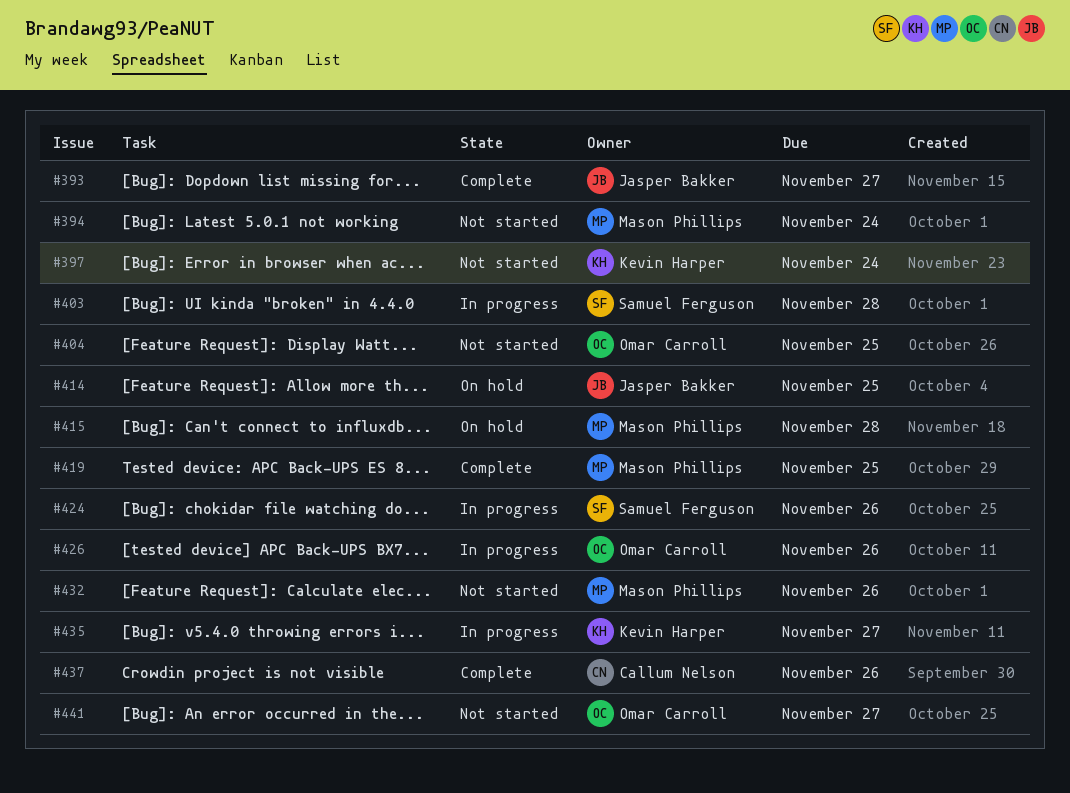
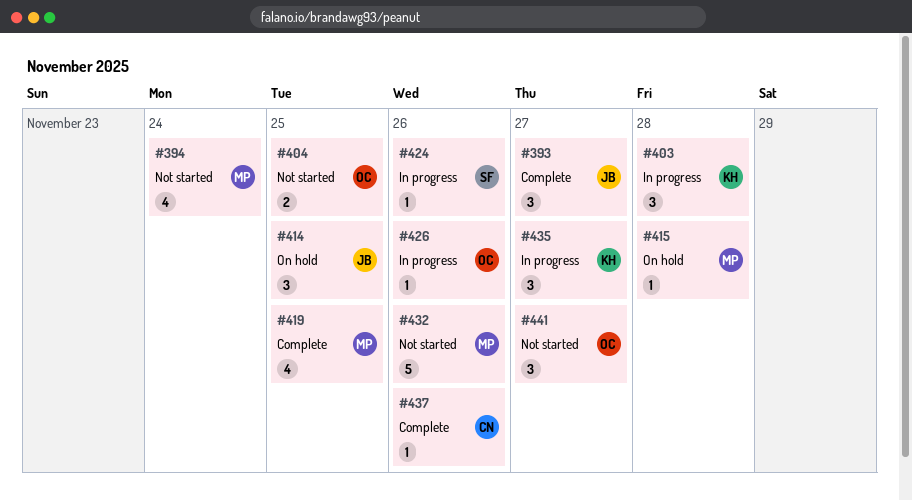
#397: present -> none
#403, owner: Samuel Ferguson -> Kevin Harper

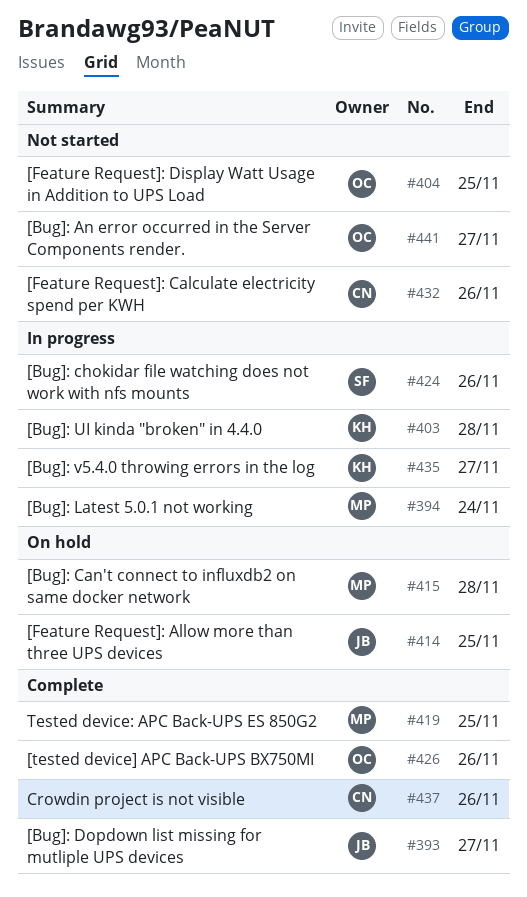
#394, status: Not started -> In progress
#426, status: In progress -> Complete
#432, owner: MP -> CN

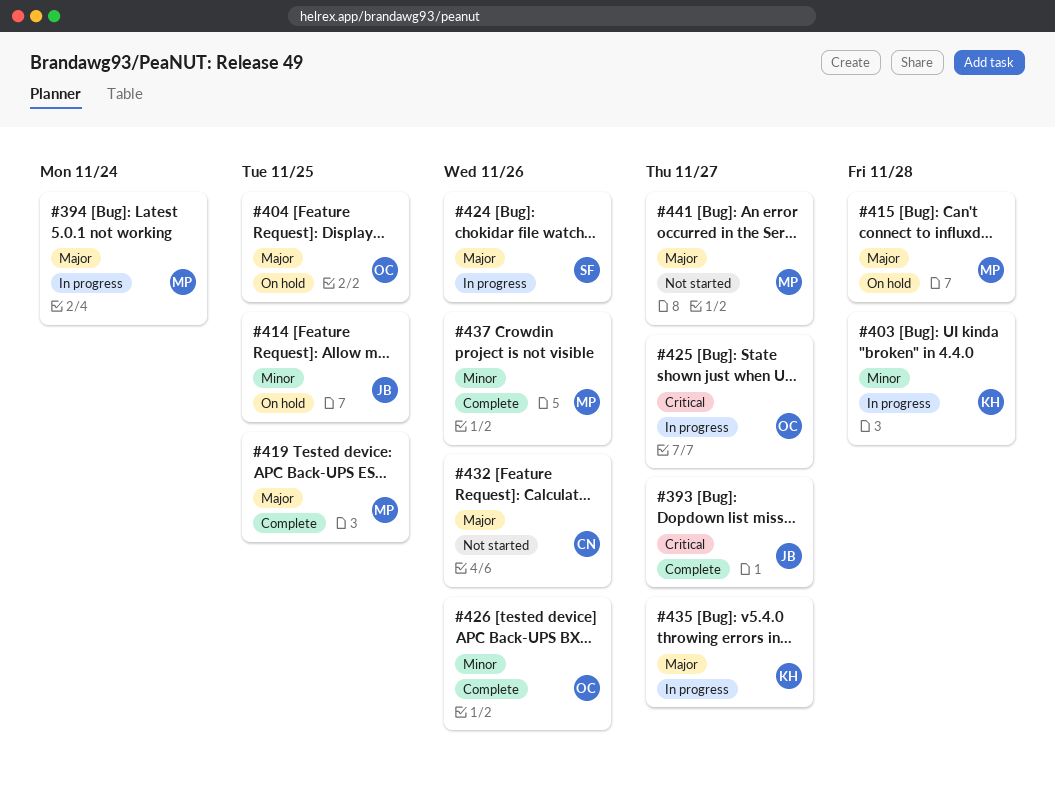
#404, status: Not started -> On hold
#425: none -> present
#437, owner: CN -> MP
#441, owner: OC -> MP

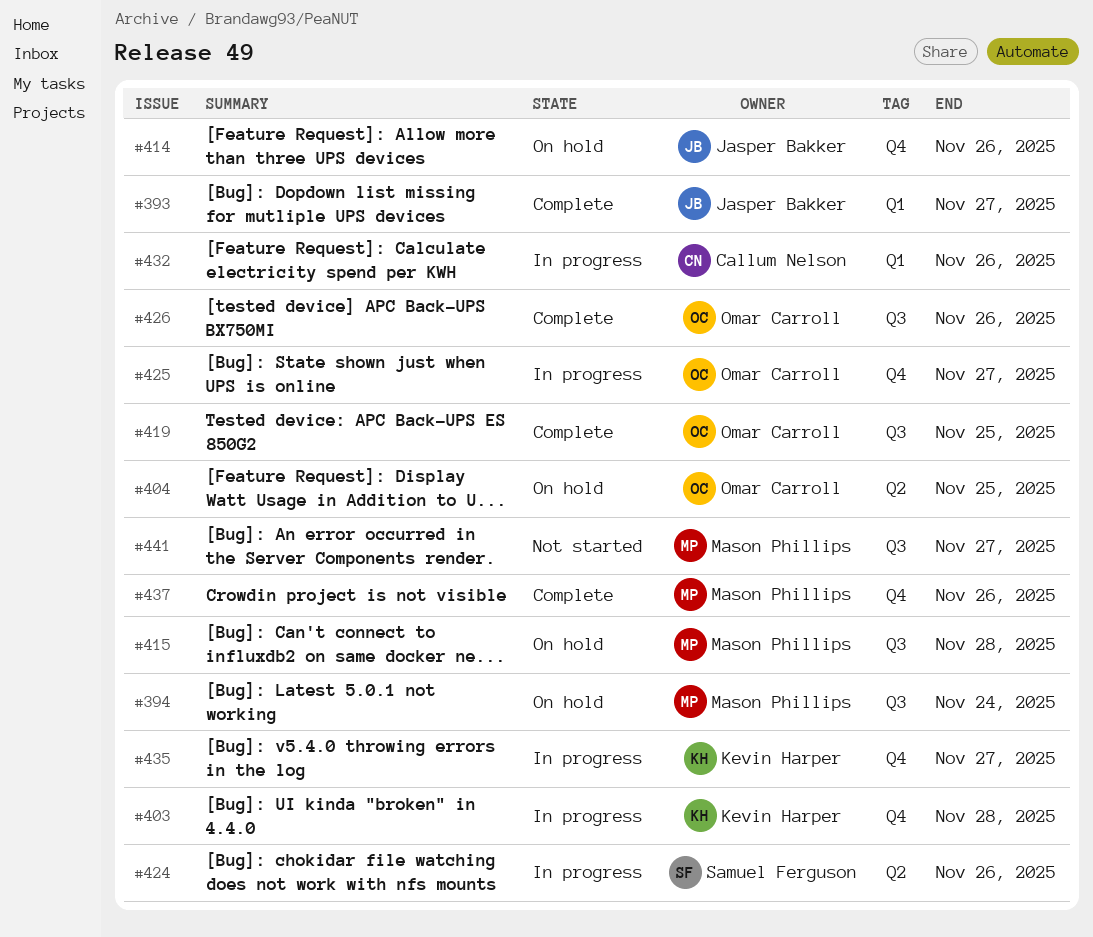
#394, status: In progress -> On hold
#414, due: Nov 25 -> Nov 26
#419, owner: Mason Phillips -> Omar Carroll
#432, status: Not started -> In progress

